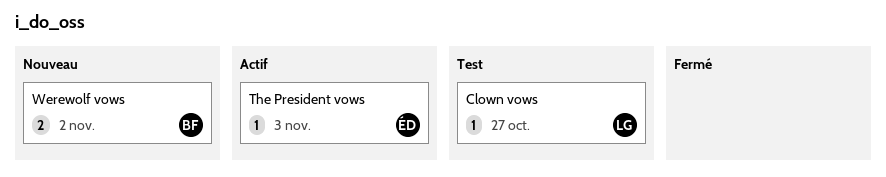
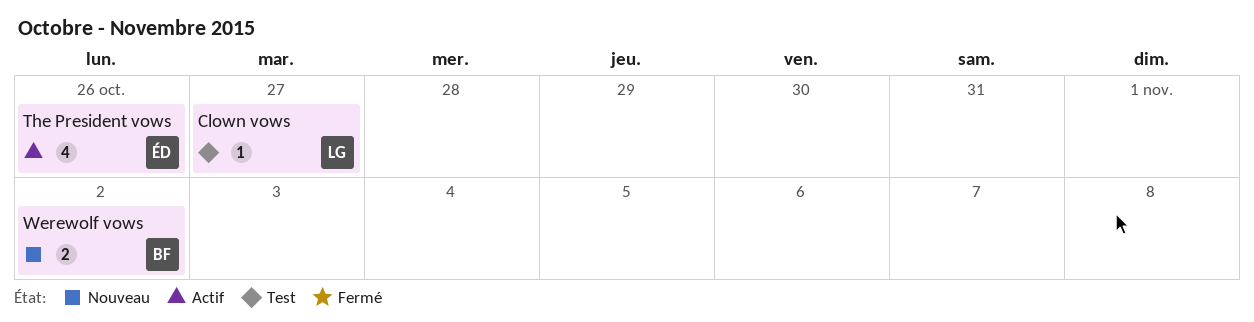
The President vows, estimate: 1 -> 4
The President vows, due: Nov 3 -> Oct 26

